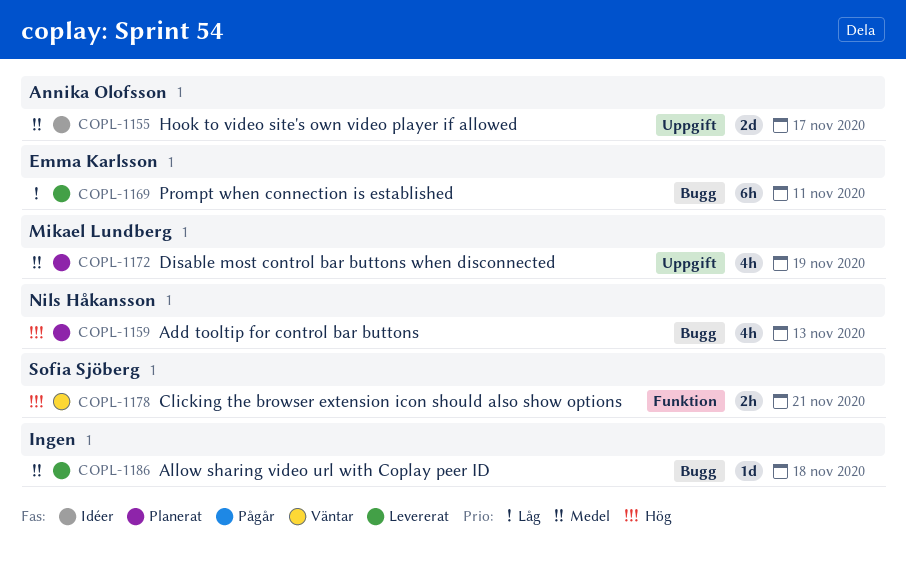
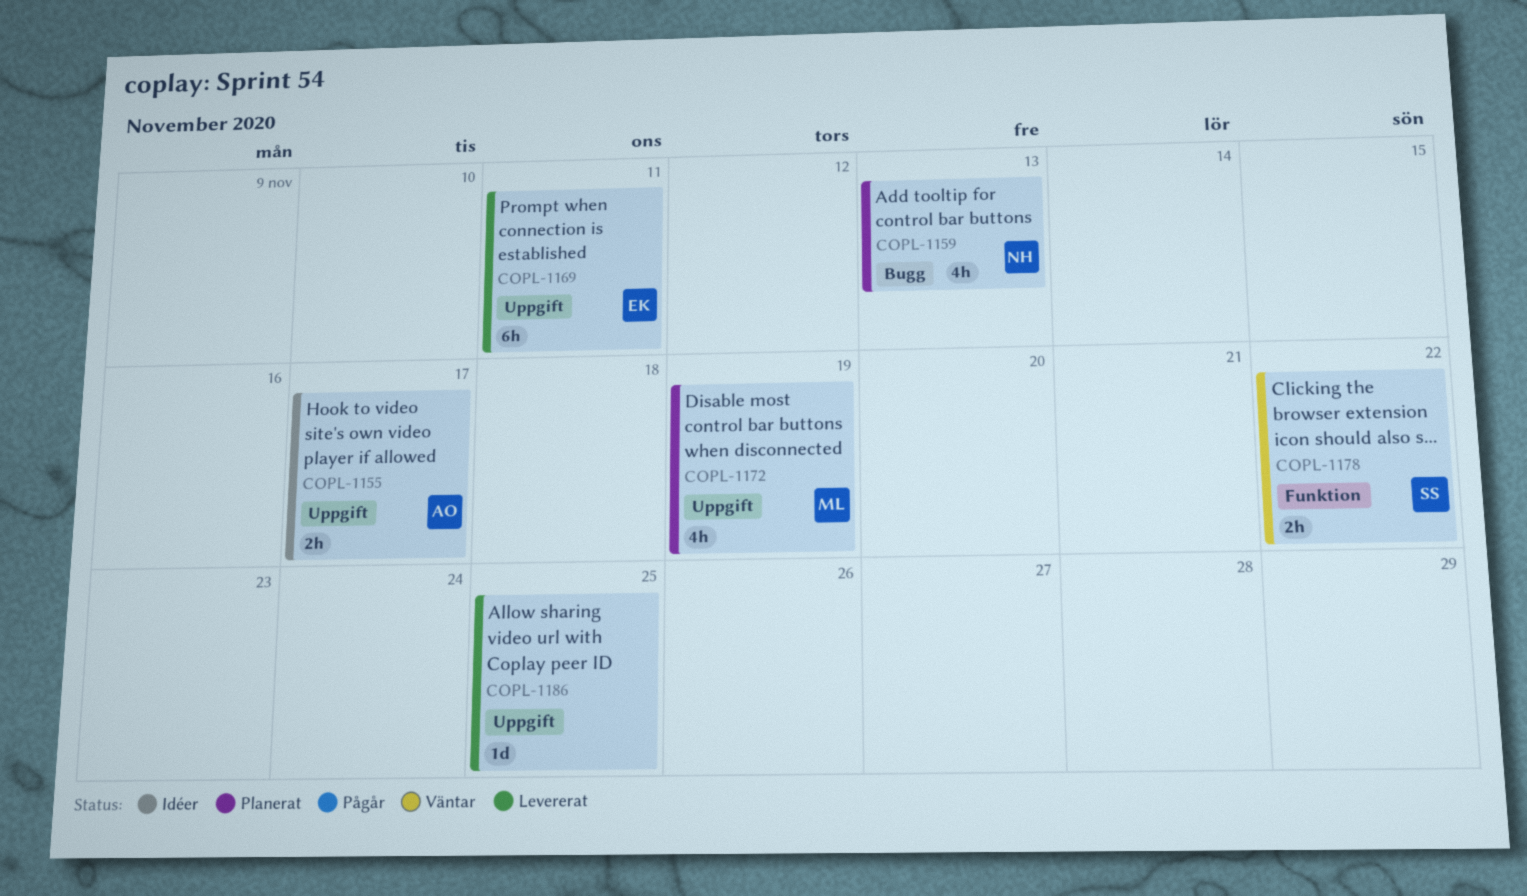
COPL-1155, estimate: 2d -> 2h
COPL-1169, label: Bugg -> Uppgift
COPL-1178, due: Nov 21 -> Nov 22
COPL-1186, label: Bugg -> Uppgift
COPL-1186, due: Nov 18 -> Nov 25

